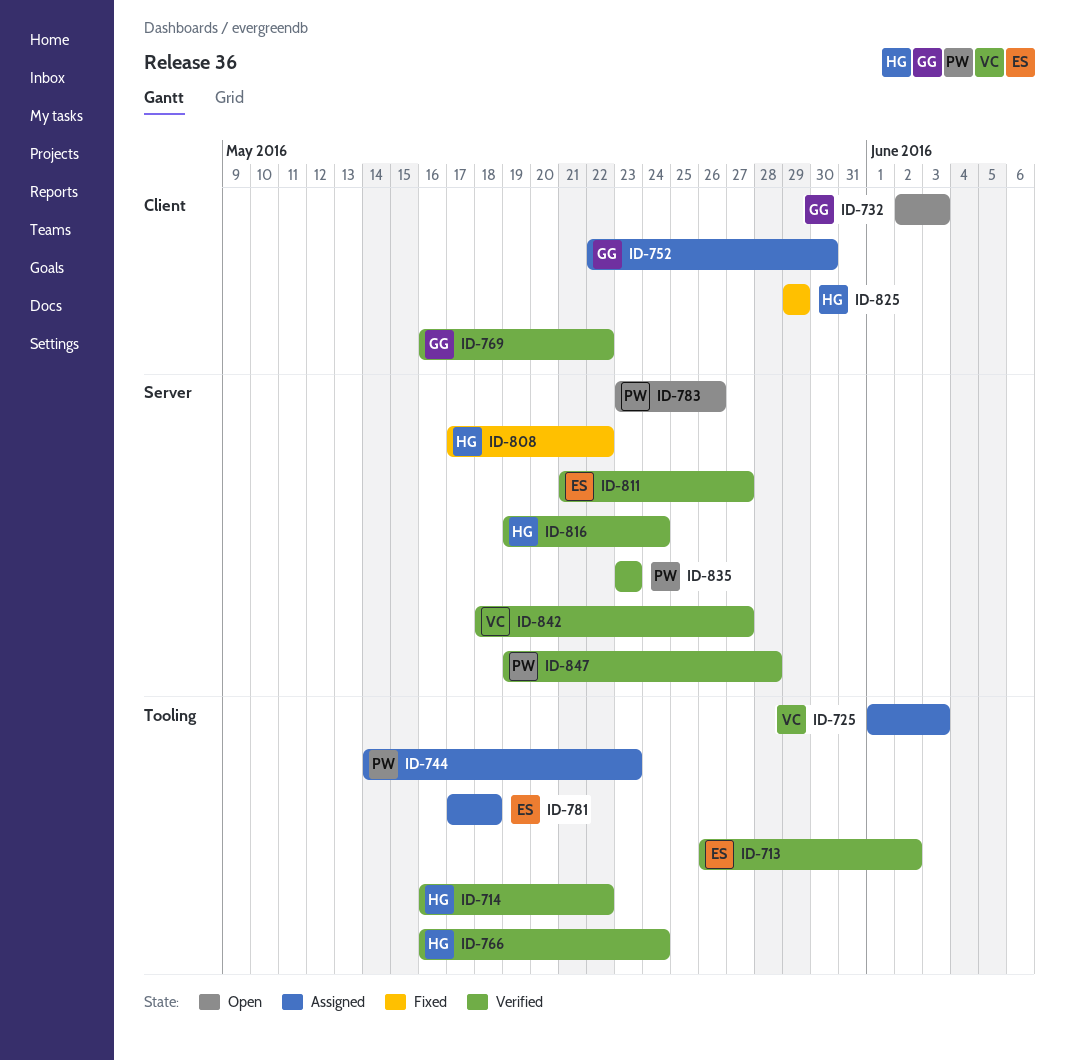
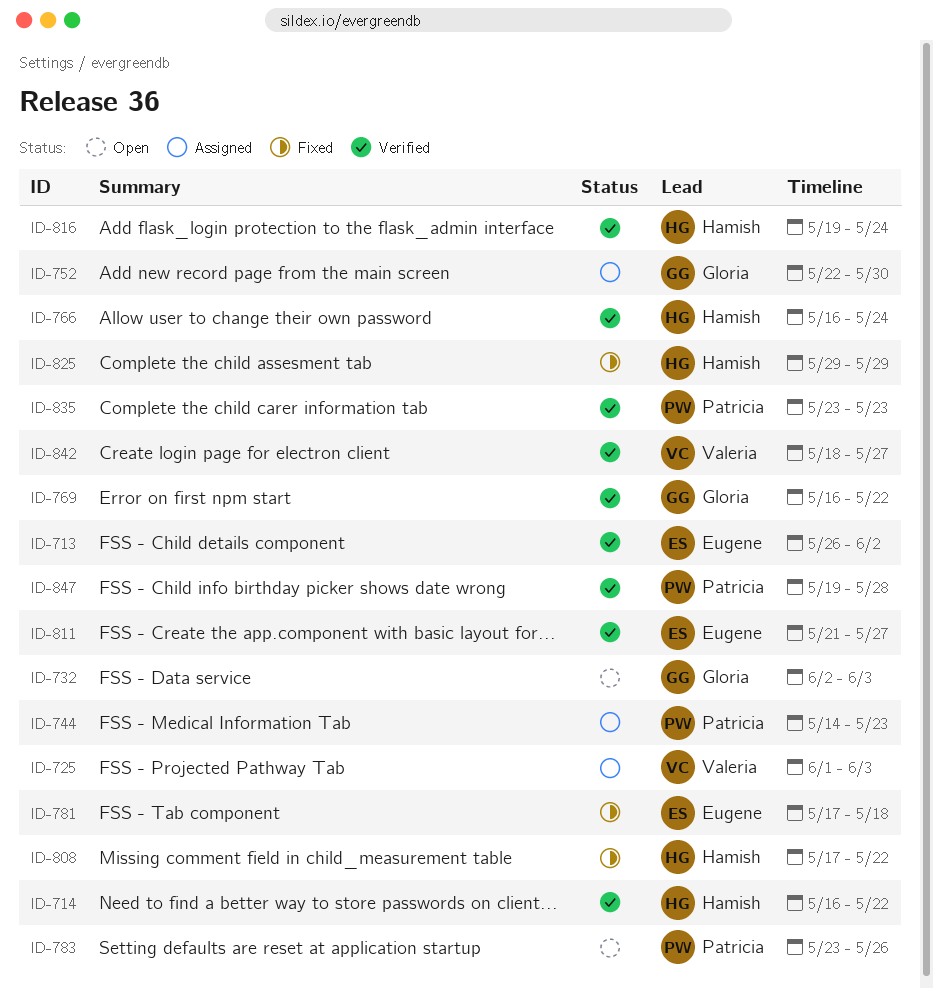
ID-781, status: Assigned -> Fixed

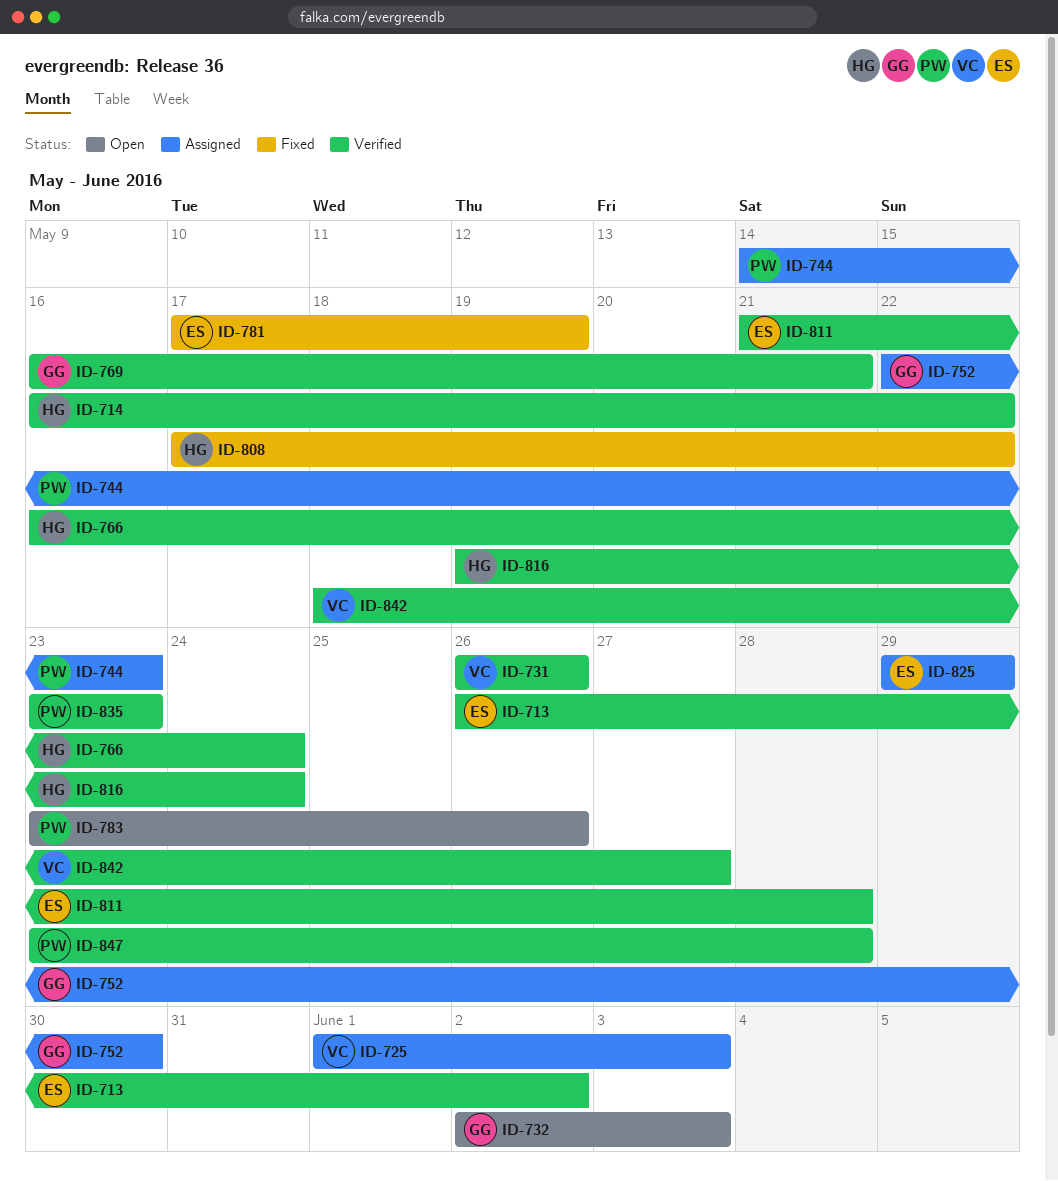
ID-731: none -> present
ID-769, due: May 22 -> May 21
ID-781, due: May 18 -> May 19
ID-811, due: May 27 -> May 28
ID-825, status: Fixed -> Assigned
ID-825, owner: Hamish -> Eugene
ID-847, start: May 19 -> May 23

